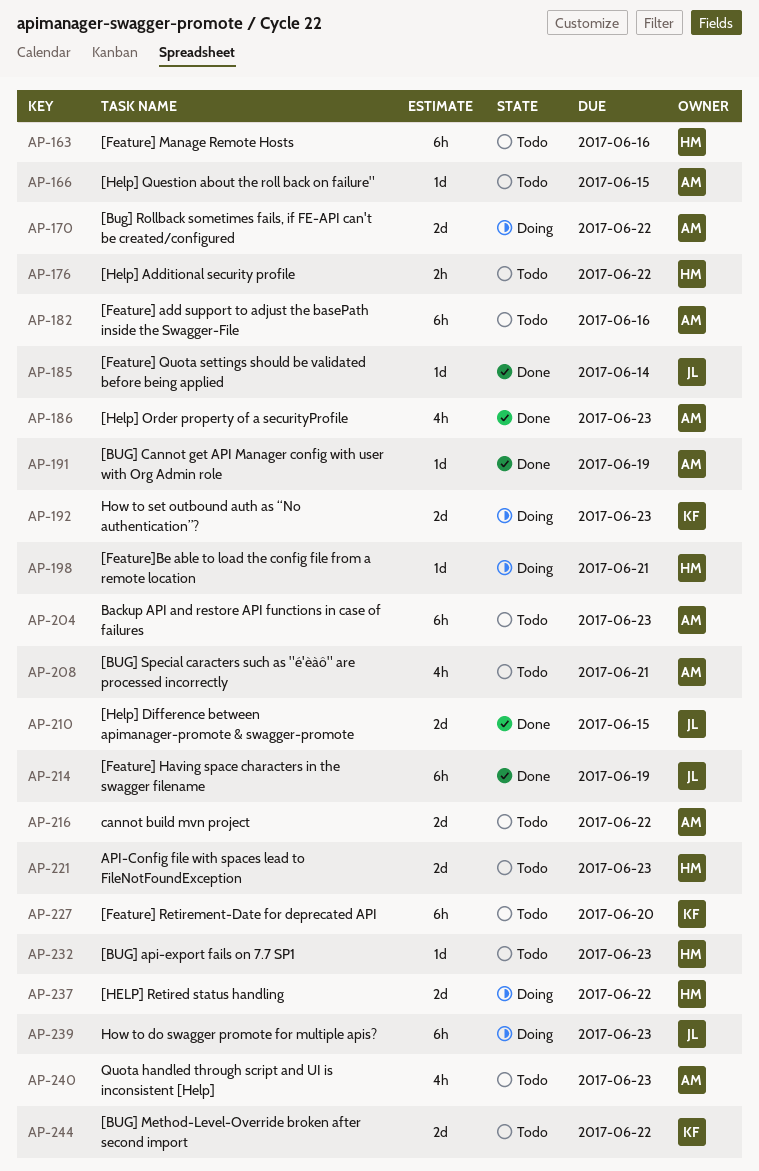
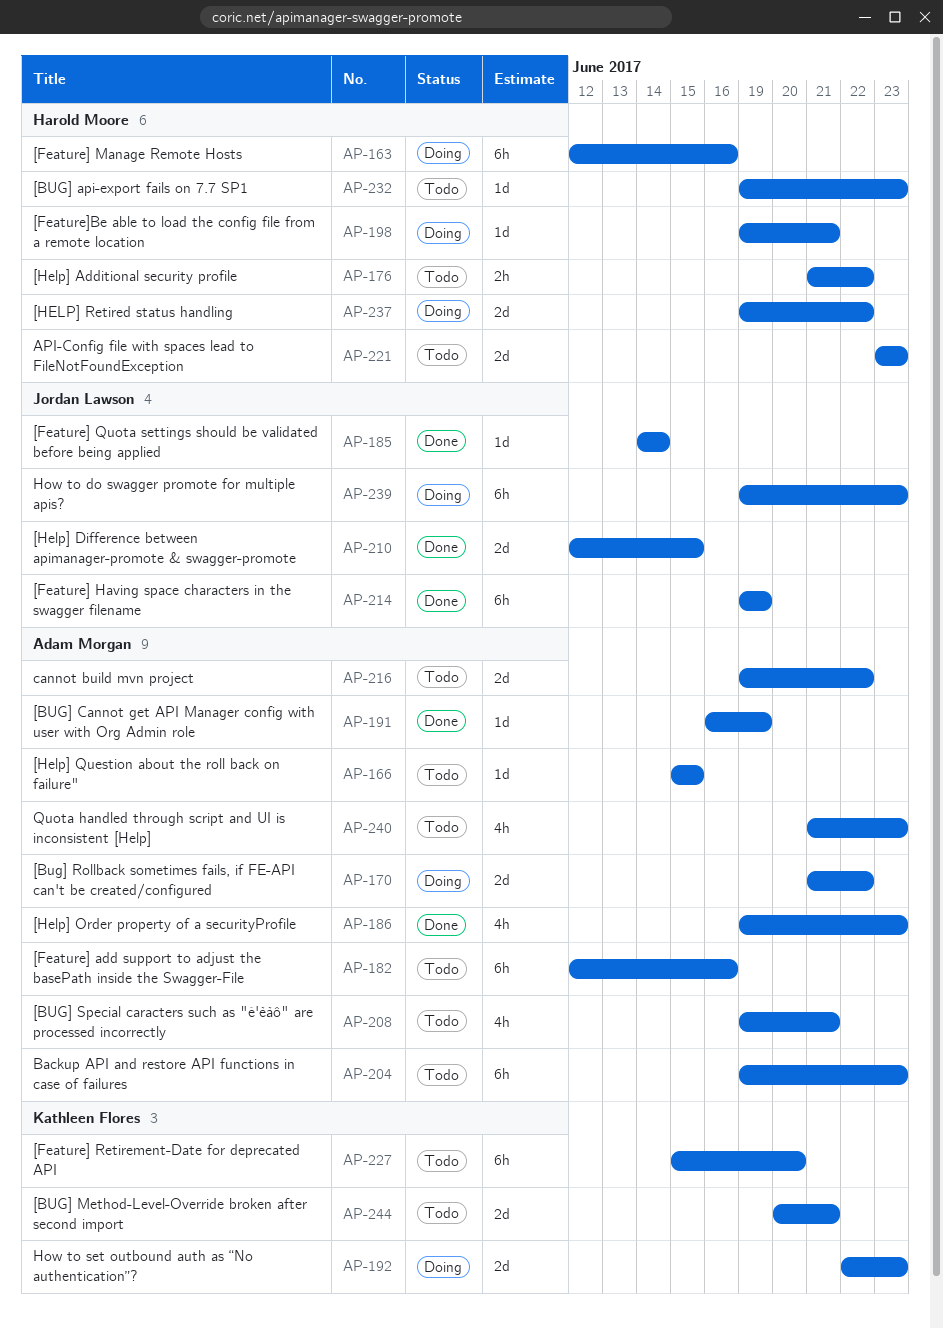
AP-163, status: Todo -> Doing
AP-244, due: Jun 22 -> Jun 21

